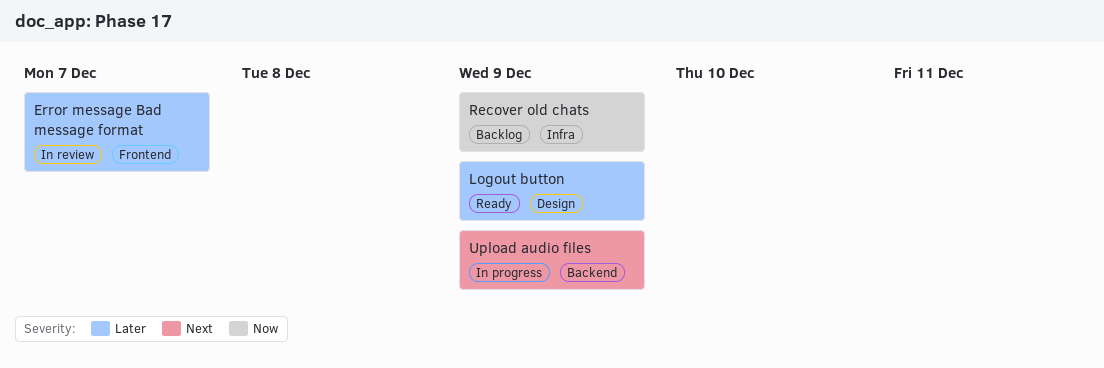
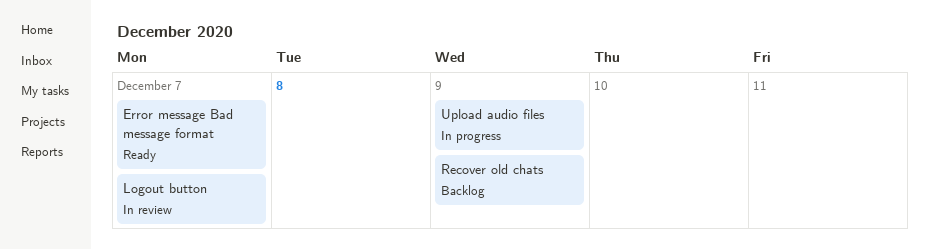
Error message Bad message format, status: In review -> Ready
Logout button, status: Ready -> In review
Logout button, due: Dec 9 -> Dec 7

